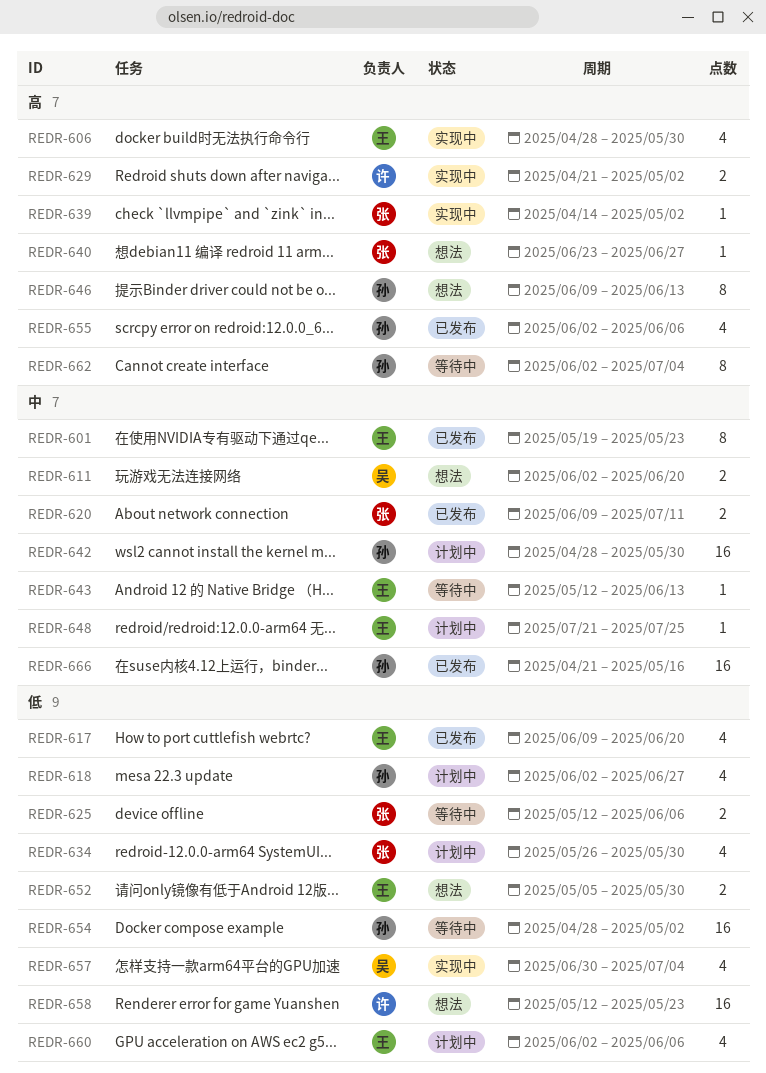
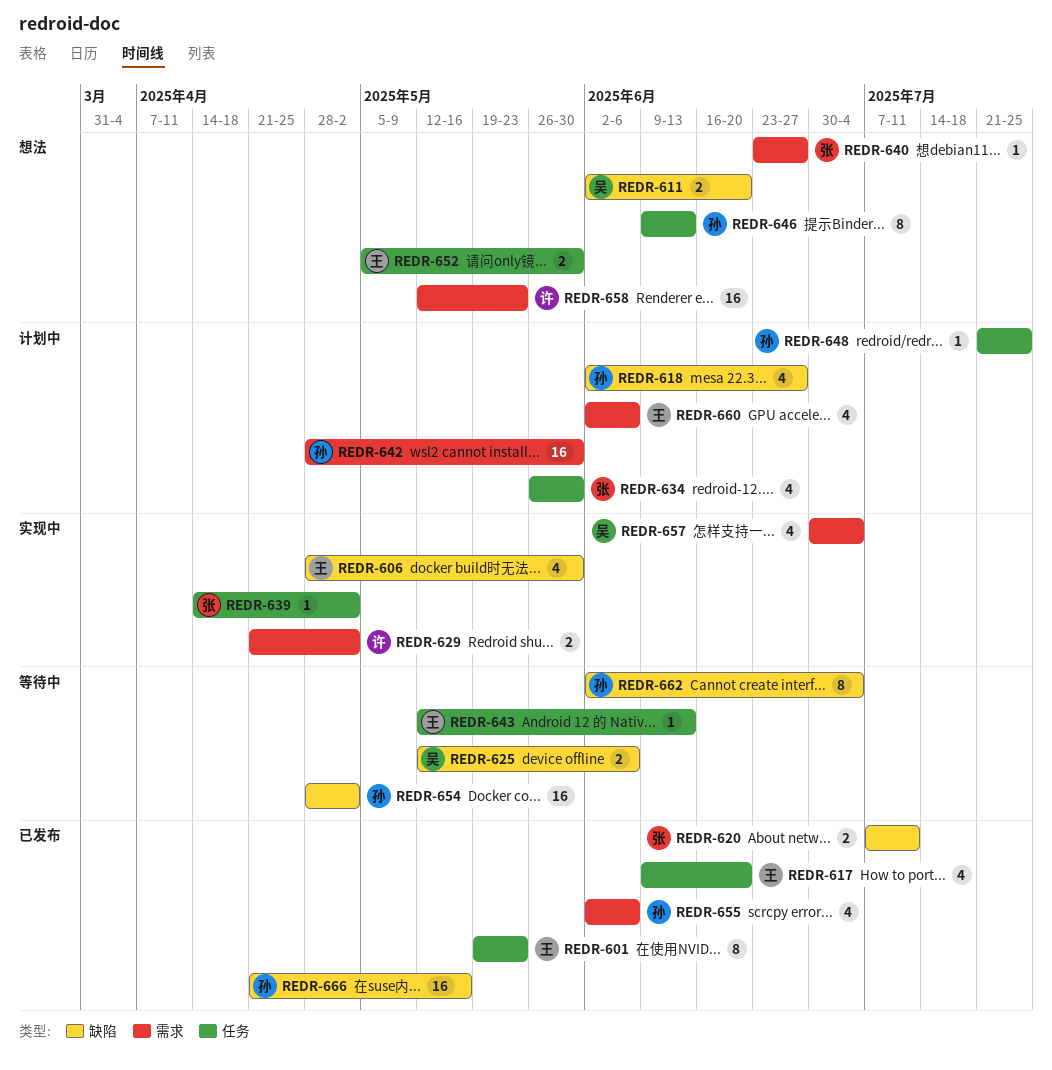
REDR-620, start: Jun 9 -> Jul 7
REDR-625, owner: 张 -> 吴
REDR-648, owner: 王 -> 孙

